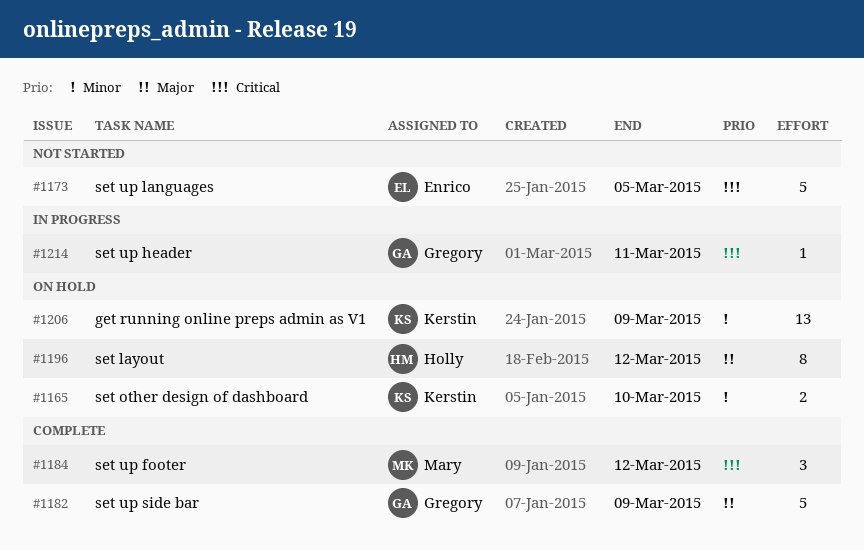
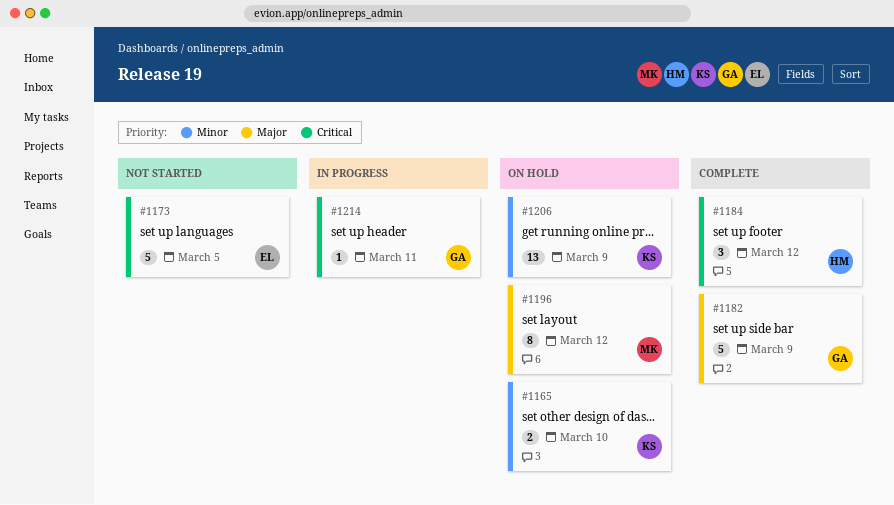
#1184, owner: Mary -> Holly
#1196, owner: Holly -> Mary

